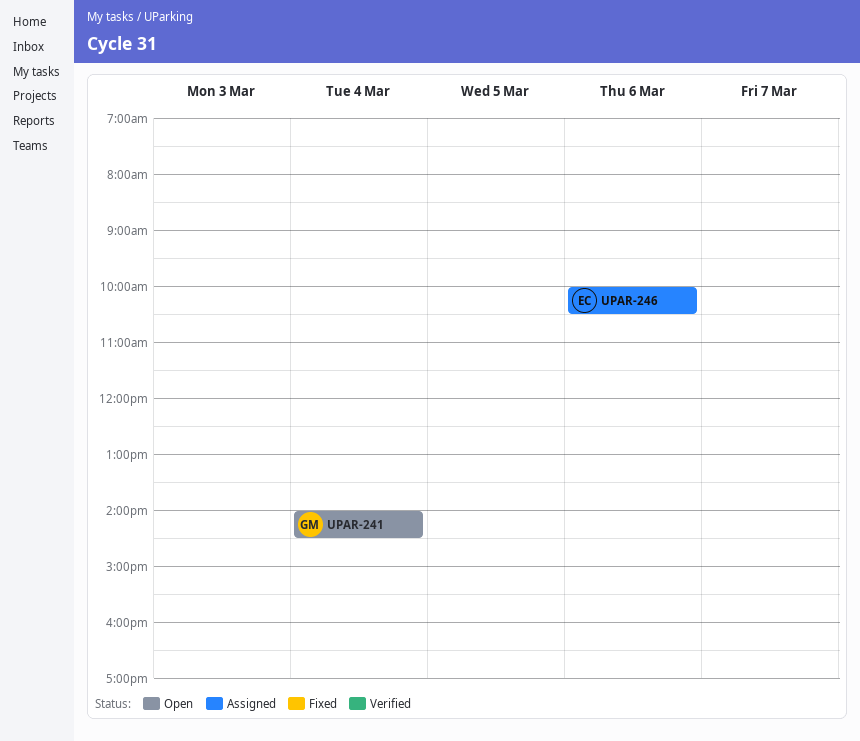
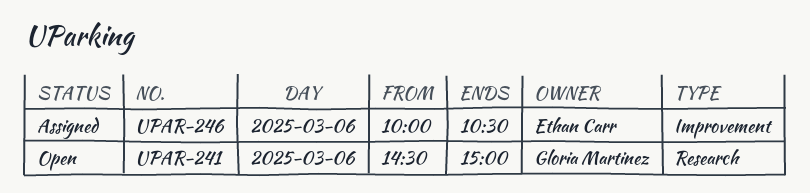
UPAR-241, day: Mar 4 -> Mar 6
UPAR-241, begins: 14:00 -> 14:30
UPAR-241, ends: 14:30 -> 15:00

